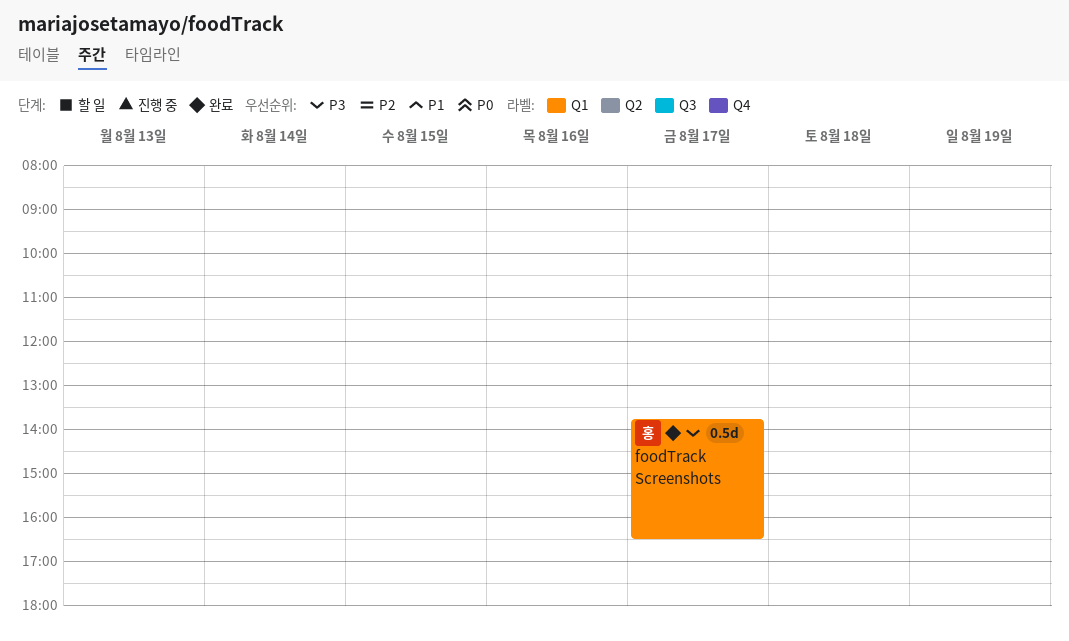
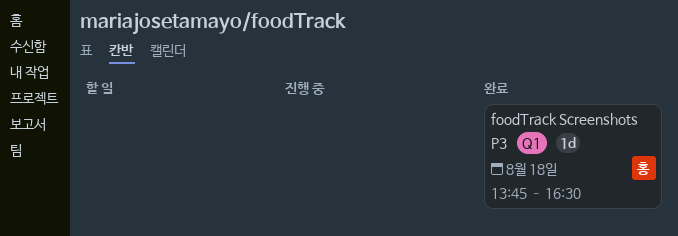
foodTrack Screenshots, estimate: 0.5d -> 1d
foodTrack Screenshots, day: Aug 17 -> Aug 18

